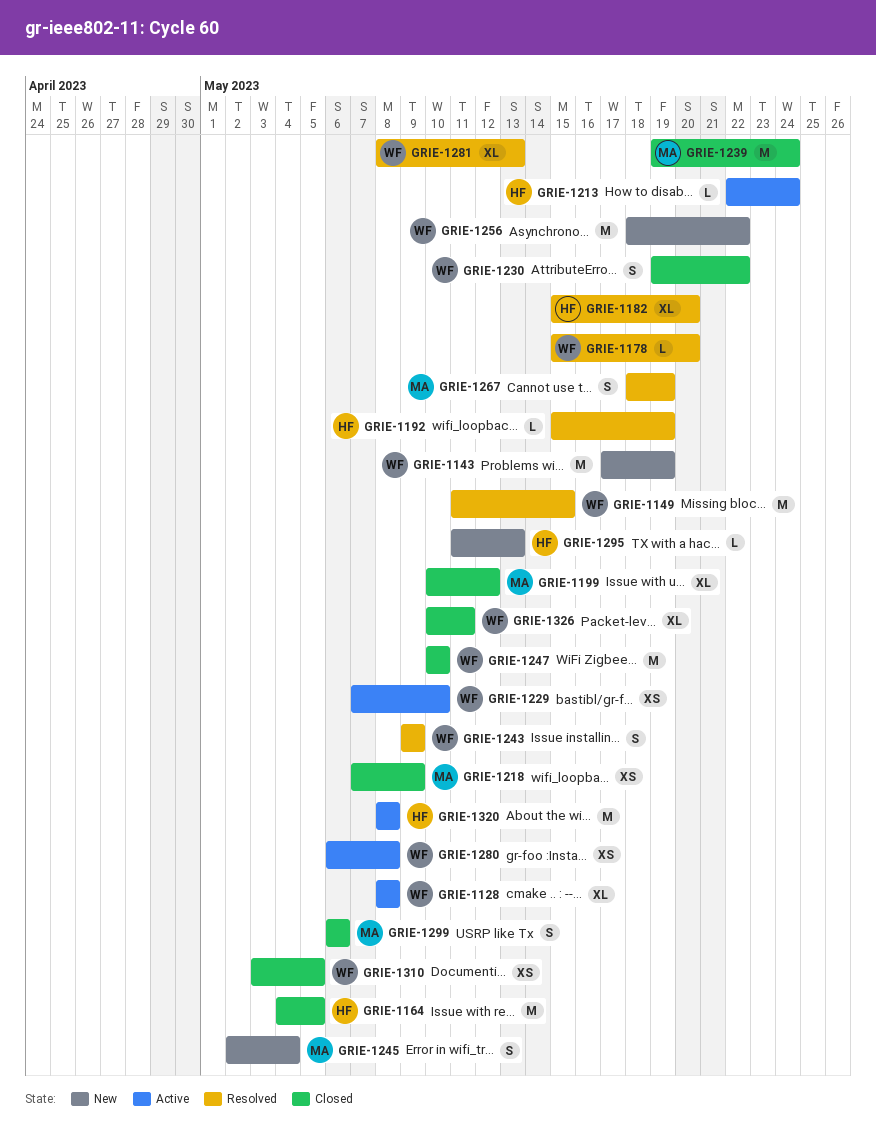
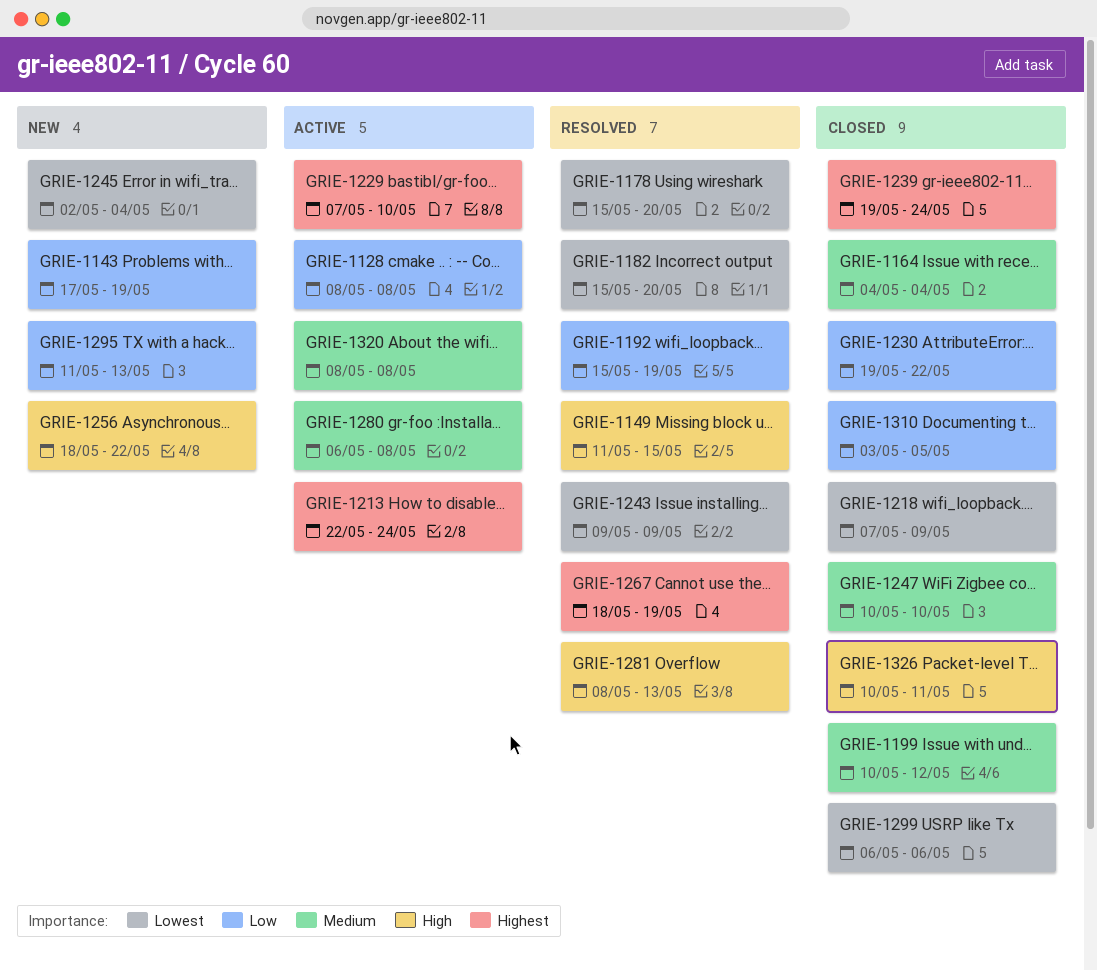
GRIE-1164, due: May 5 -> May 4

